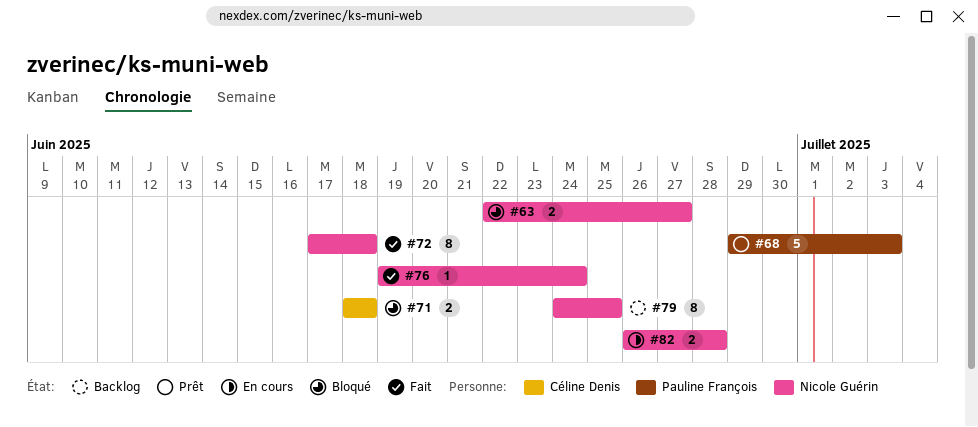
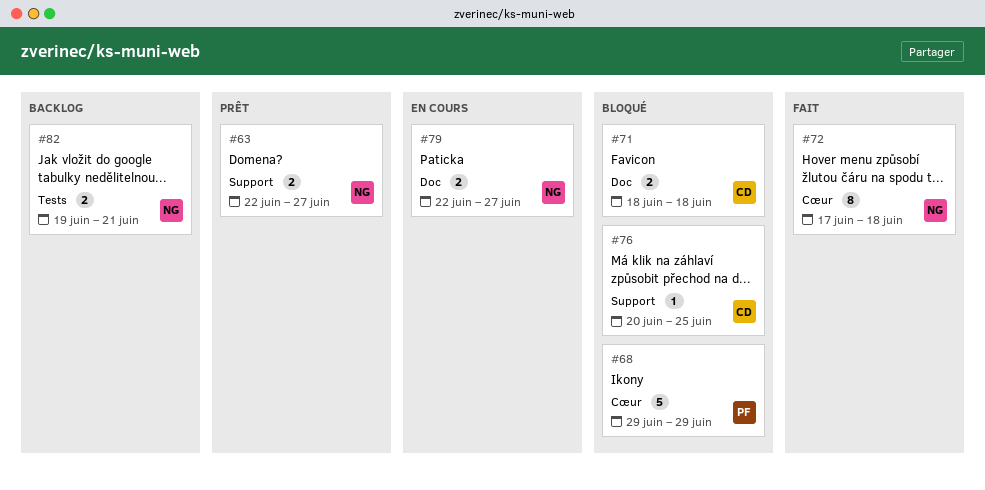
#63, status: Bloqué -> Prêt
#68, status: Prêt -> Bloqué
#68, due: Jul 3 -> Jun 29
#76, status: Fait -> Bloqué
#76, owner: Nicole Guérin -> Céline Denis
#76, start: Jun 19 -> Jun 20
#76, due: Jun 24 -> Jun 25
#79, status: Backlog -> En cours
#79, estimate: 8 -> 2
#79, start: Jun 24 -> Jun 22
#79, due: Jun 25 -> Jun 27
#82, status: En cours -> Backlog
#82, start: Jun 26 -> Jun 19
#82, due: Jun 28 -> Jun 21

